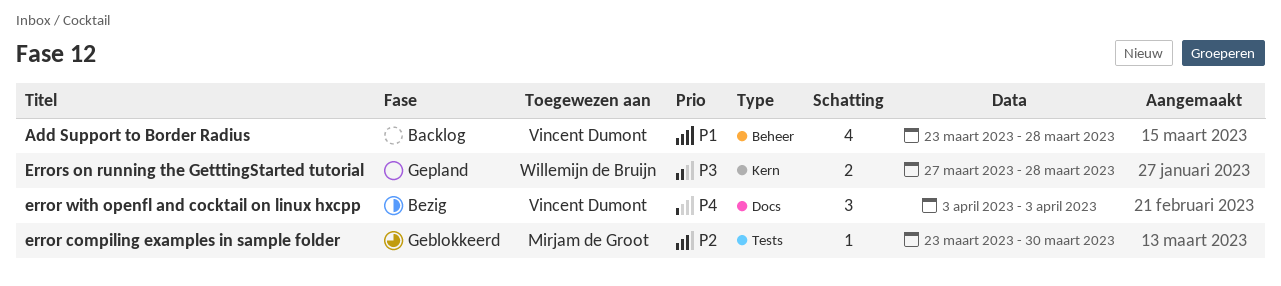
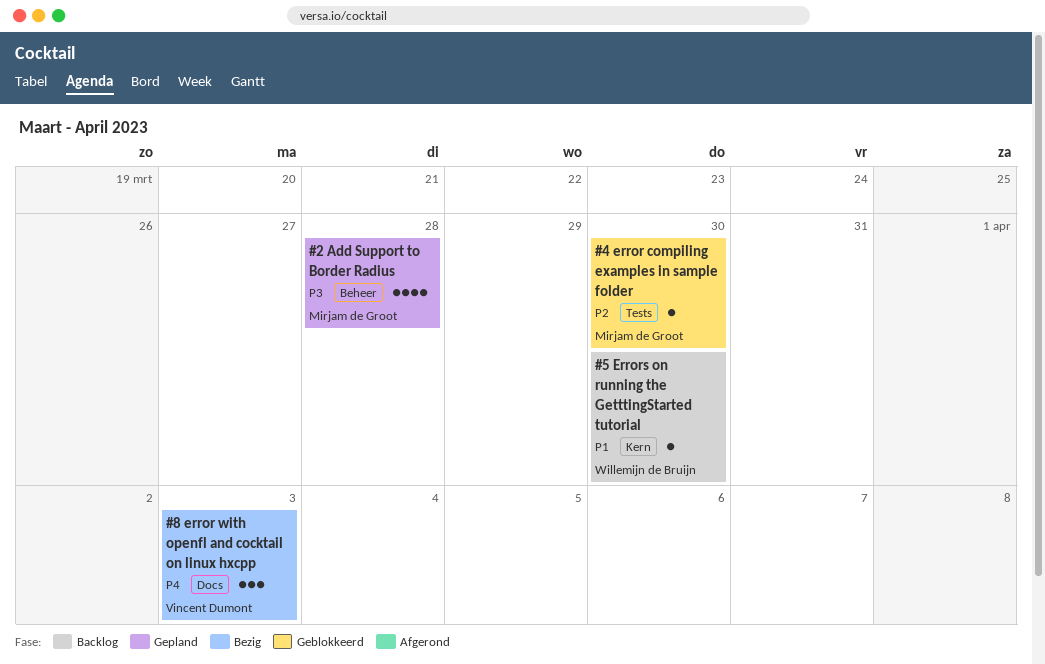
Add Support to Border Radius, status: Backlog -> Gepland
Add Support to Border Radius, owner: Vincent Dumont -> Mirjam de Groot
Add Support to Border Radius, priority: P1 -> P3
Errors on running the GetttingStarted tutorial, status: Gepland -> Backlog
Errors on running the GetttingStarted tutorial, priority: P3 -> P1
Errors on running the GetttingStarted tutorial, estimate: 2 -> 1
Errors on running the GetttingStarted tutorial, due: Mar 28 -> Mar 30

